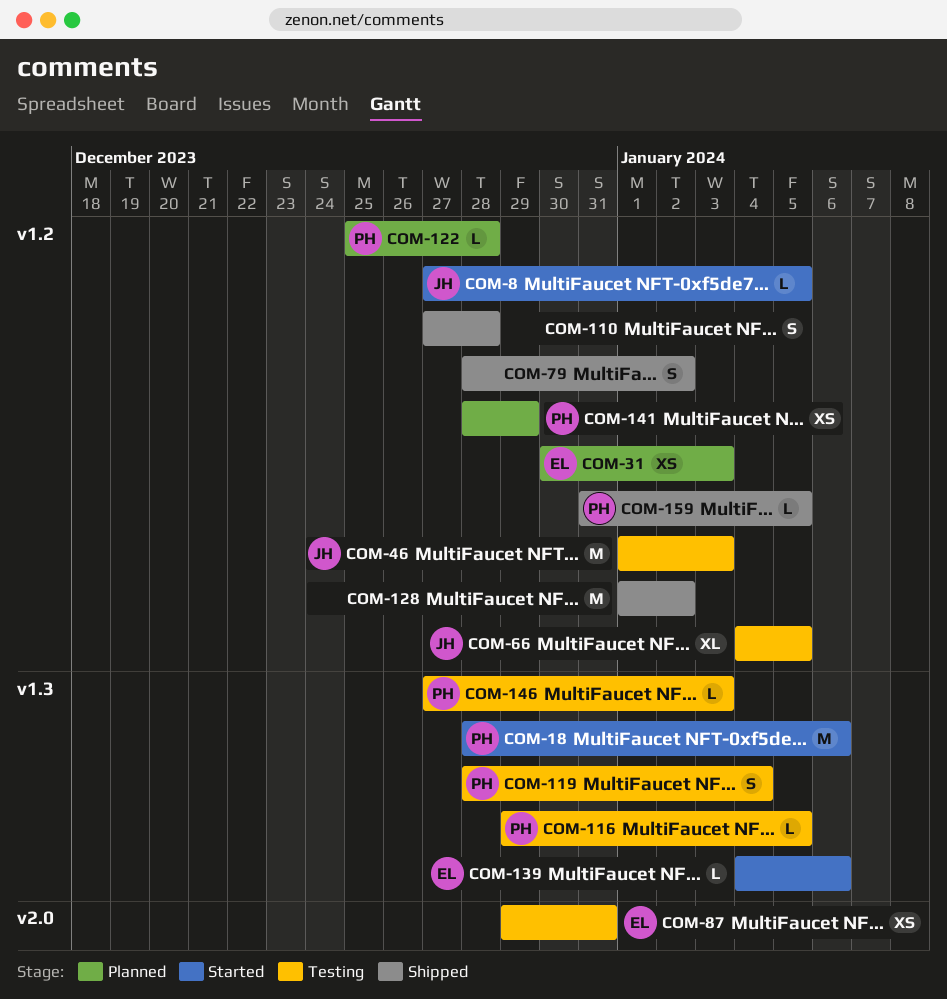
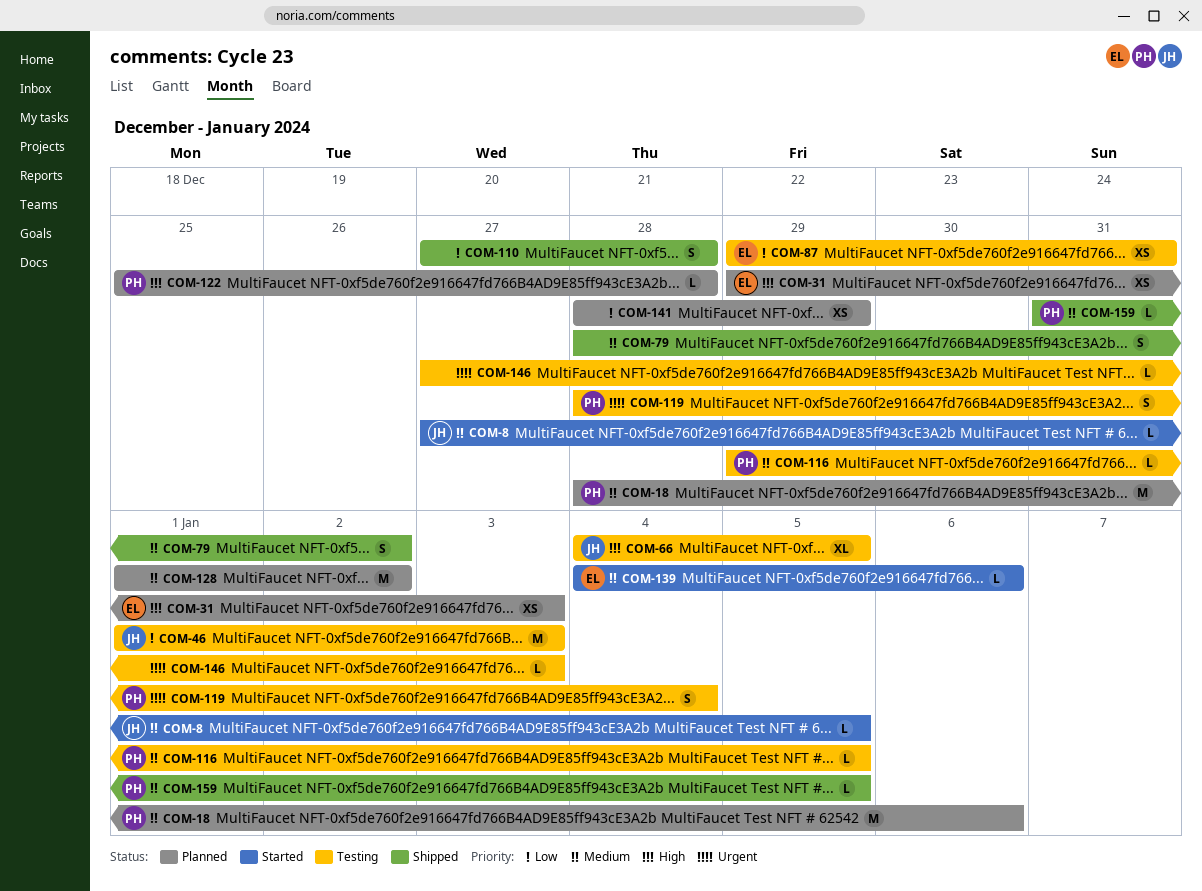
COM-18, status: Started -> Planned
COM-31, start: Dec 30 -> Dec 29
COM-128, status: Shipped -> Planned
COM-141, owner: PH -> none
COM-146, owner: PH -> none

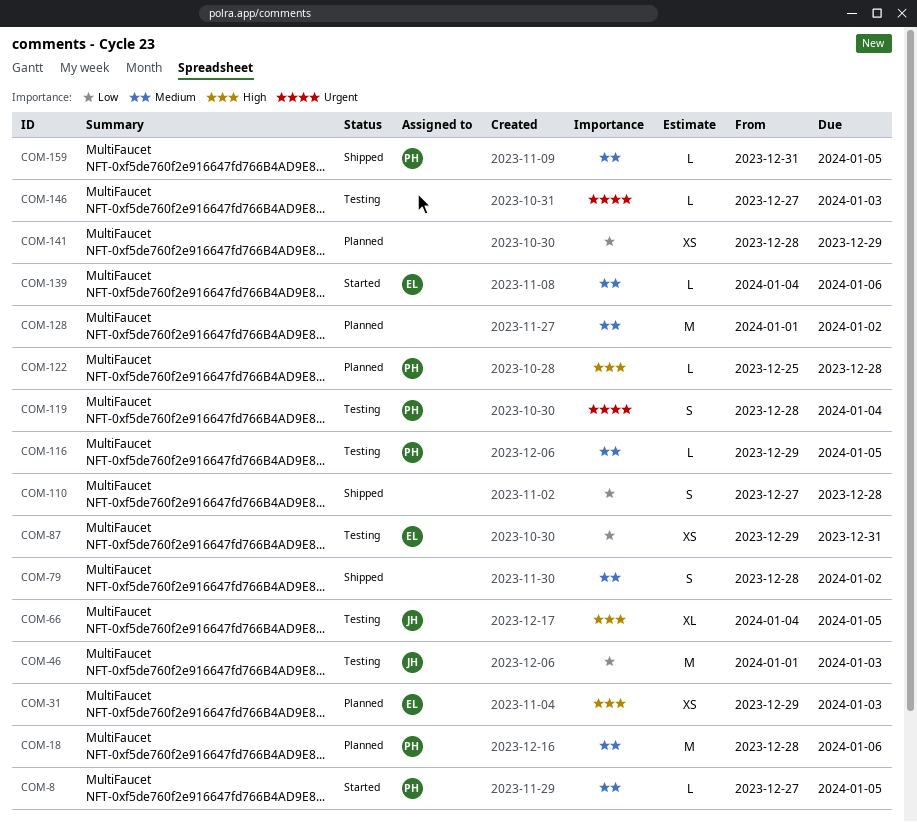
COM-8, owner: JH -> PH

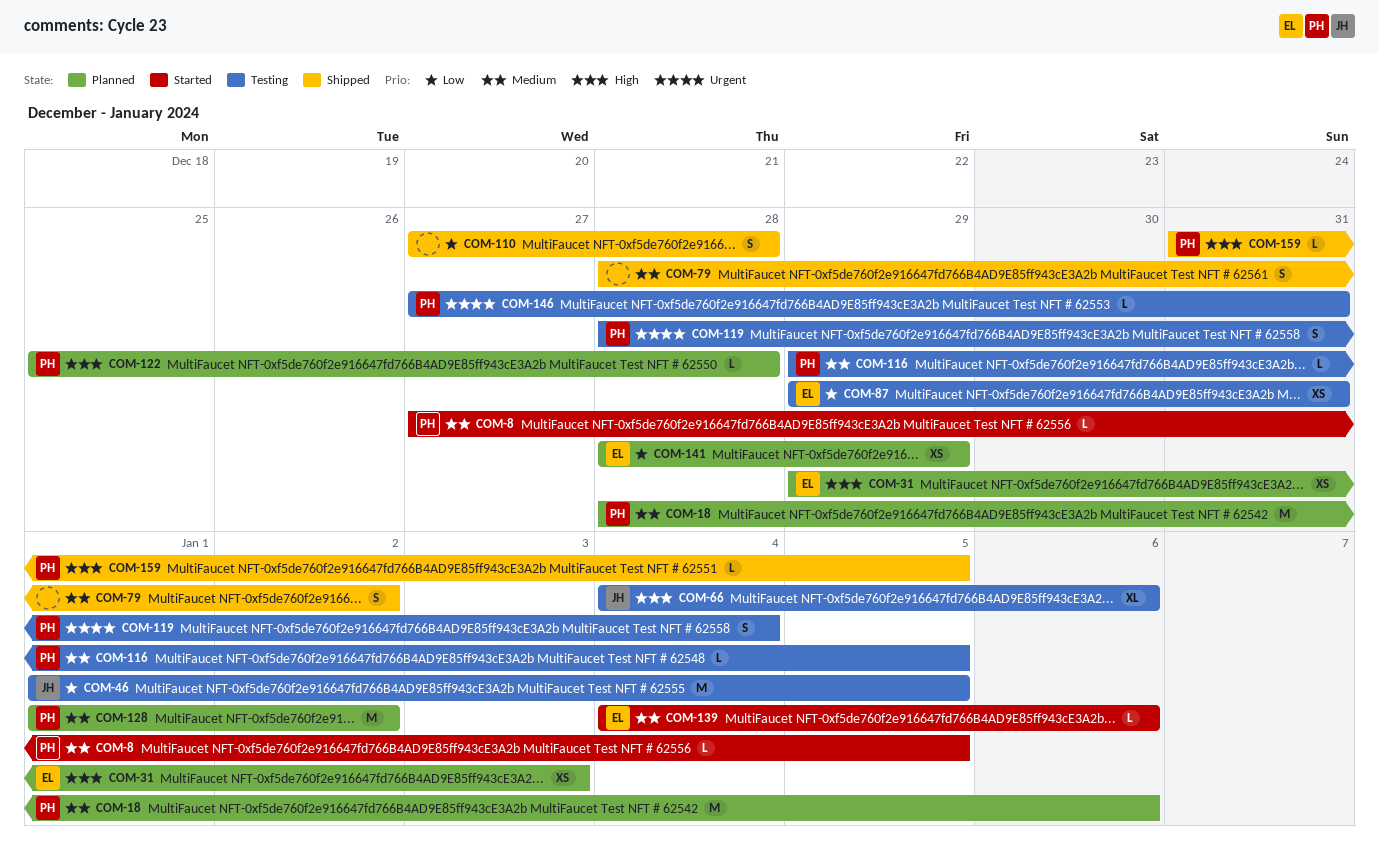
COM-46, due: Jan 3 -> Jan 5
COM-66, due: Jan 5 -> Jan 6
COM-128, owner: none -> PH
COM-141, owner: none -> EL
COM-146, owner: none -> PH
COM-146, due: Jan 3 -> Dec 31
COM-159, priority: Medium -> High

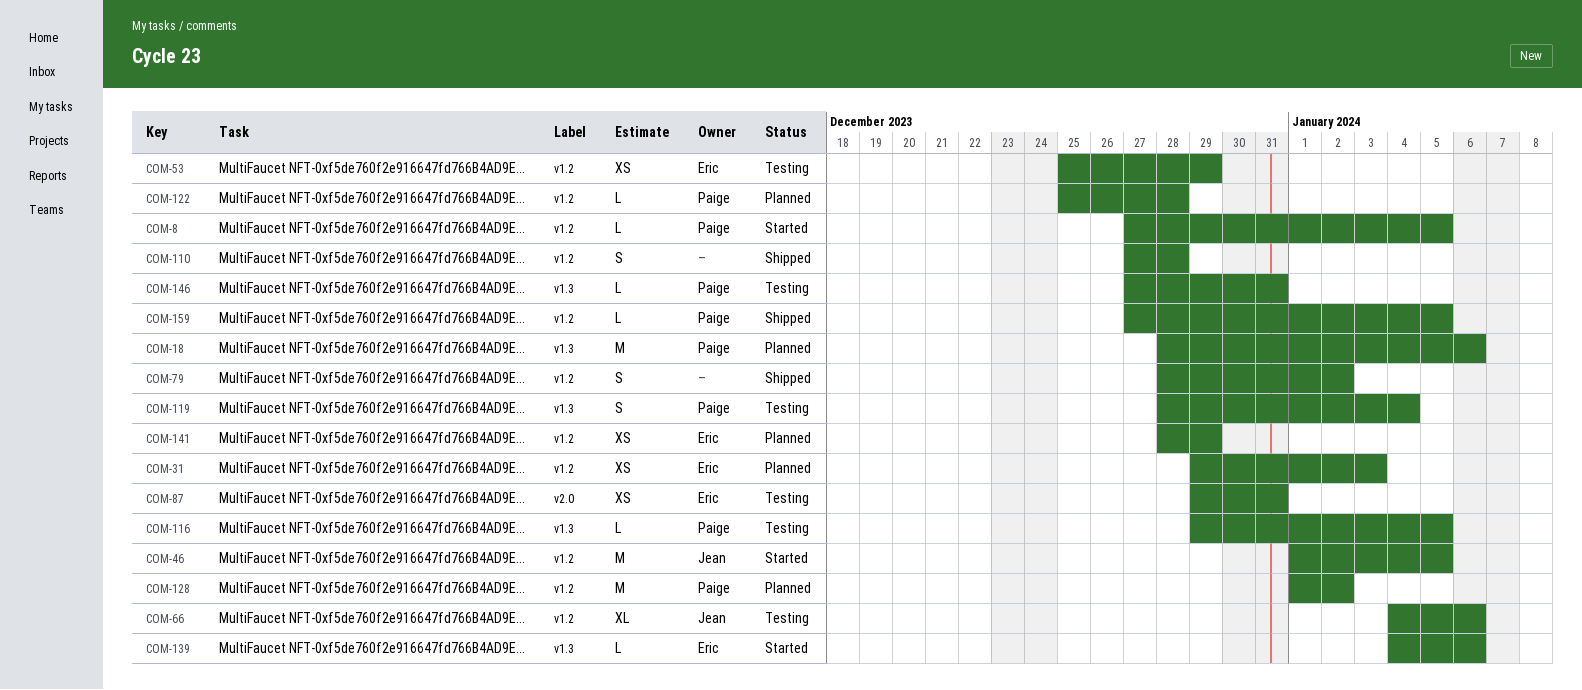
COM-46, status: Testing -> Started
COM-53: none -> present
COM-159, start: Dec 31 -> Dec 27

